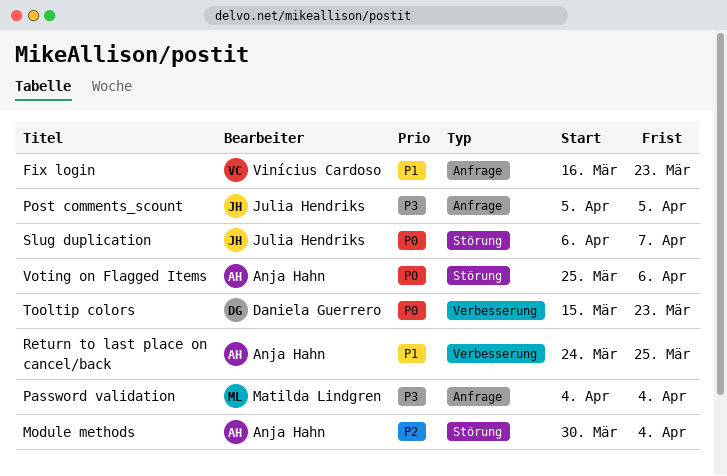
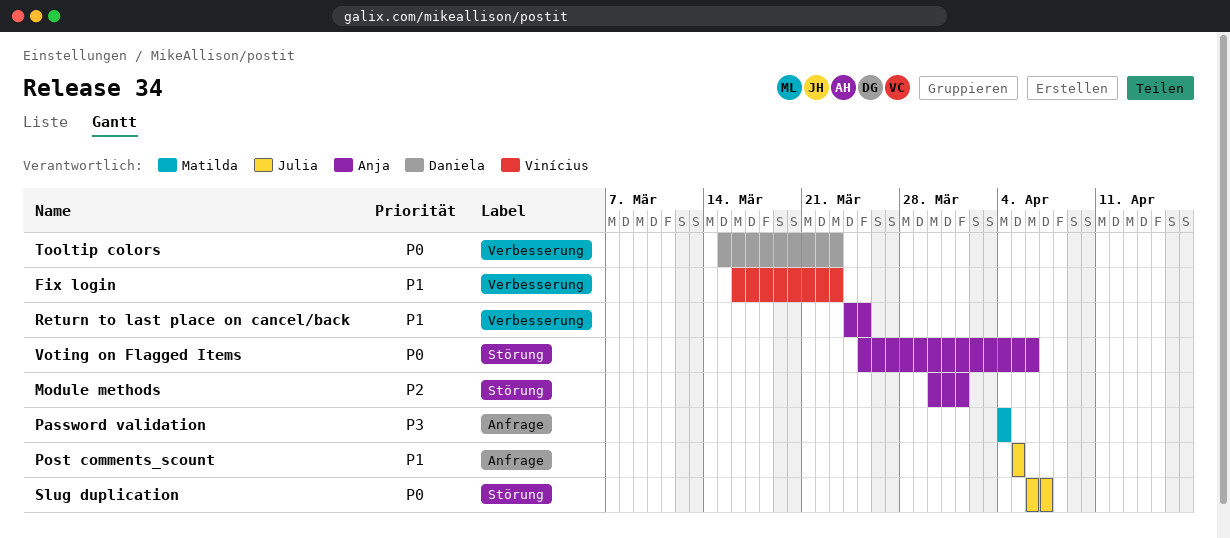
Fix login, label: Anfrage -> Verbesserung
Module methods, due: Apr 4 -> Apr 1
Post comments_scount, priority: P3 -> P1

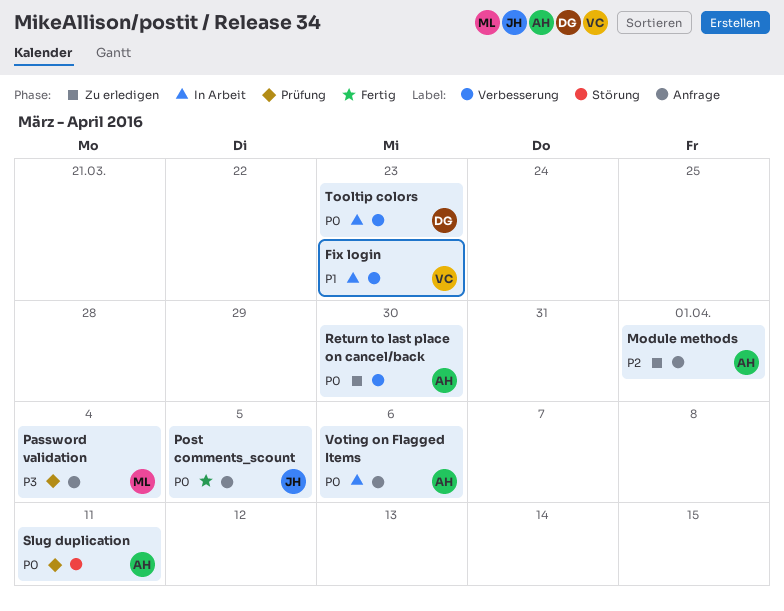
Module methods, label: Störung -> Anfrage
Post comments_scount, priority: P1 -> P0
Return to last place on cancel/back, priority: P1 -> P0
Return to last place on cancel/back, due: Mar 25 -> Mar 30
Slug duplication, owner: Julia -> Anja
Slug duplication, due: Apr 7 -> Apr 11
Voting on Flagged Items, label: Störung -> Anfrage

